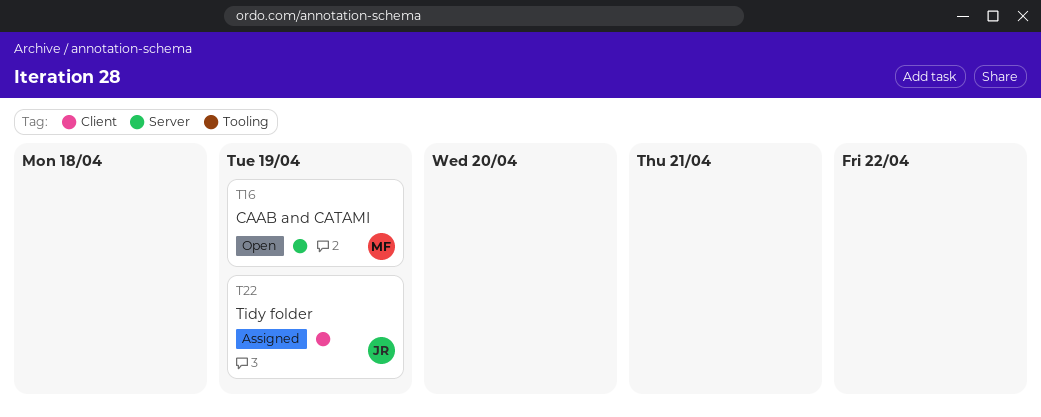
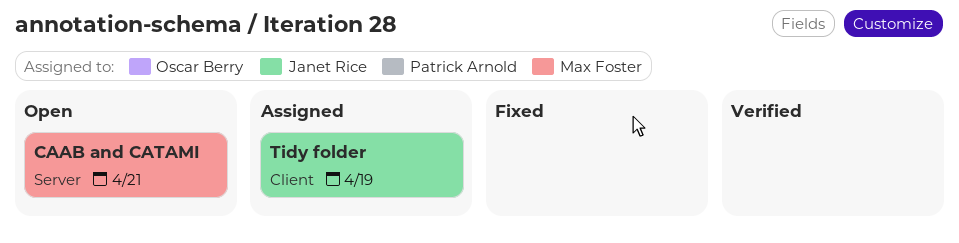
CAAB and CATAMI, due: Apr 19 -> Apr 21

